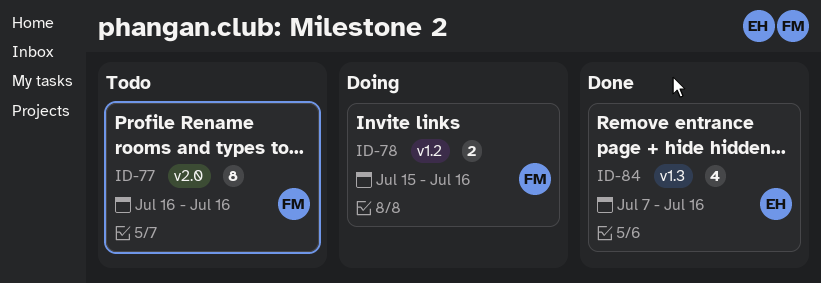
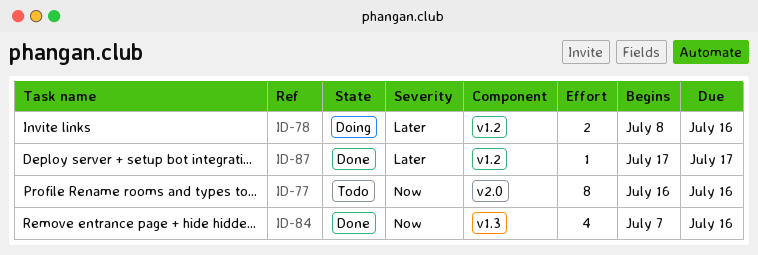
ID-78, start: Jul 15 -> Jul 8
ID-87: none -> present

